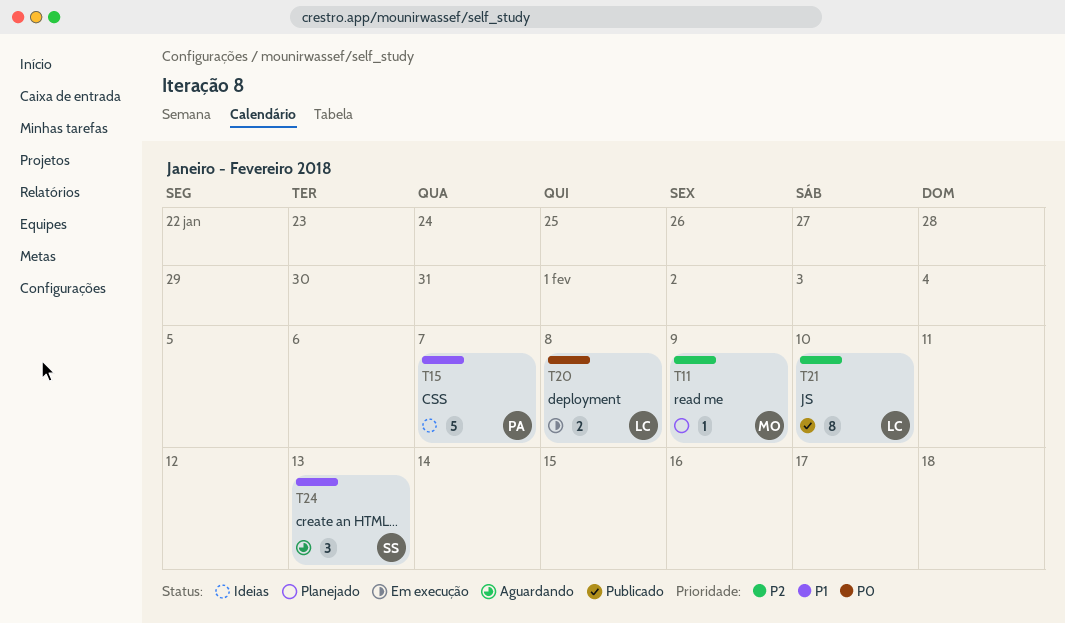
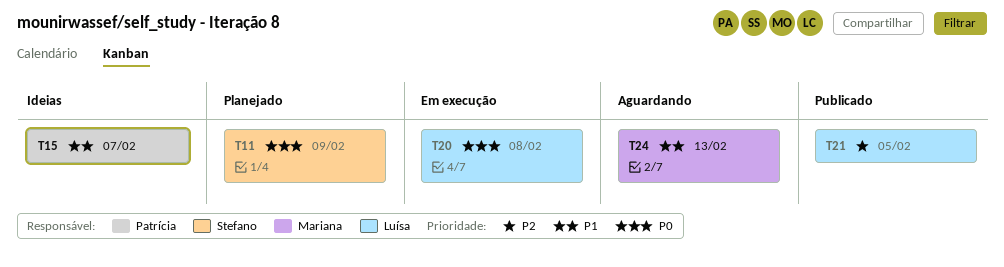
T11, owner: Mariana -> Stefano
T11, priority: P2 -> P0
T21, due: Feb 10 -> Feb 5
T24, owner: Stefano -> Mariana

